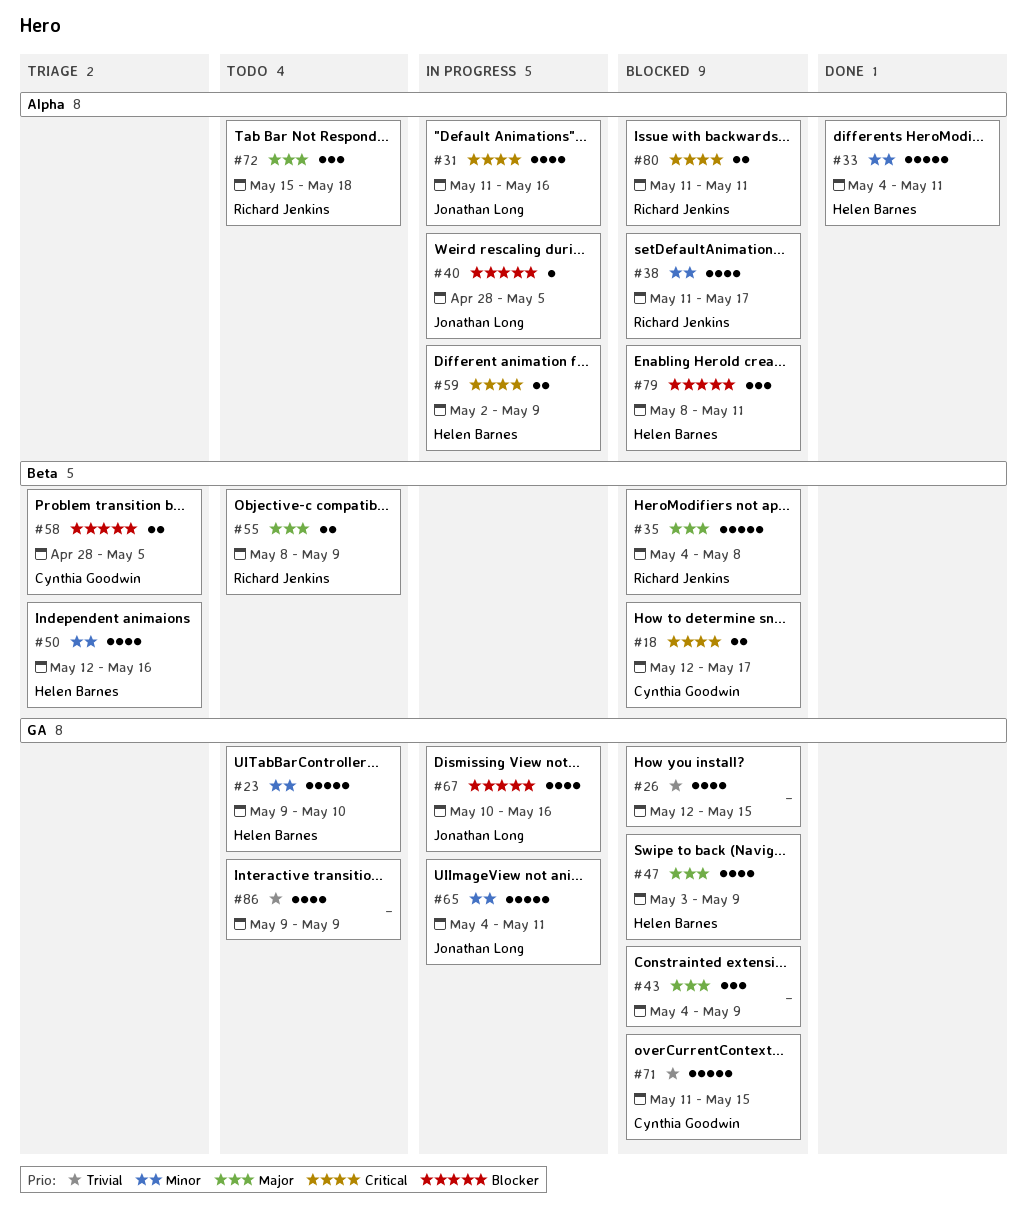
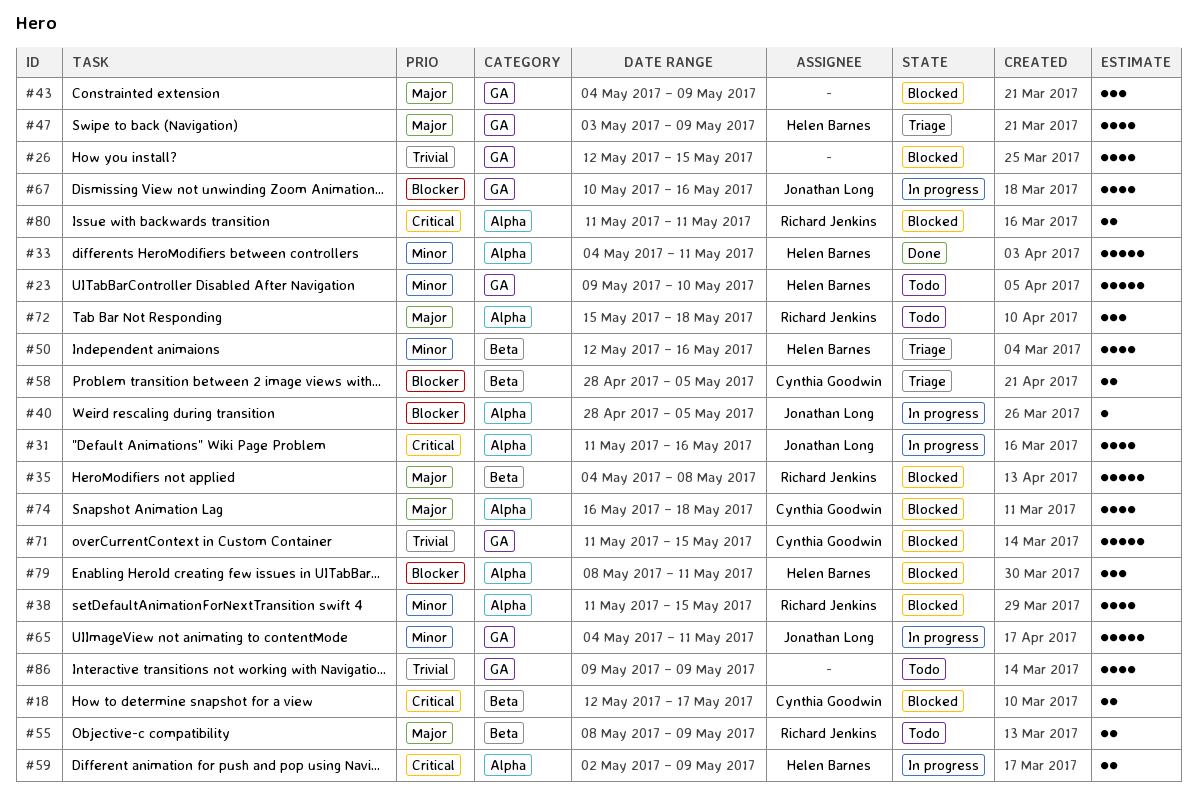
#38, due: May 17 -> May 15
#47, status: Blocked -> Triage
#74: none -> present

